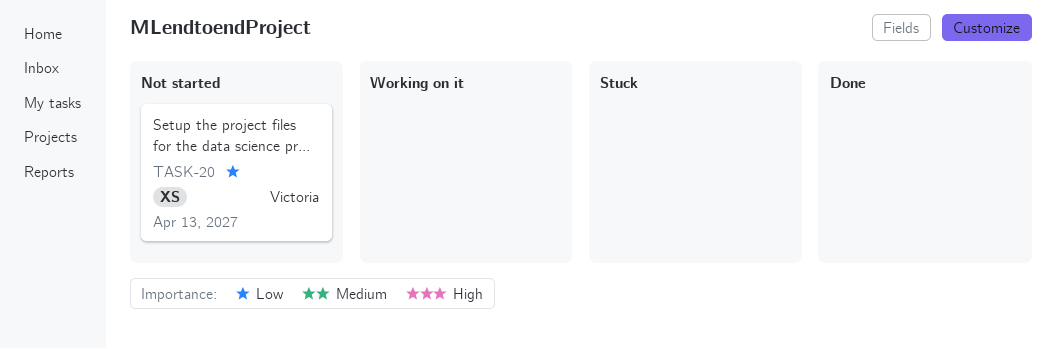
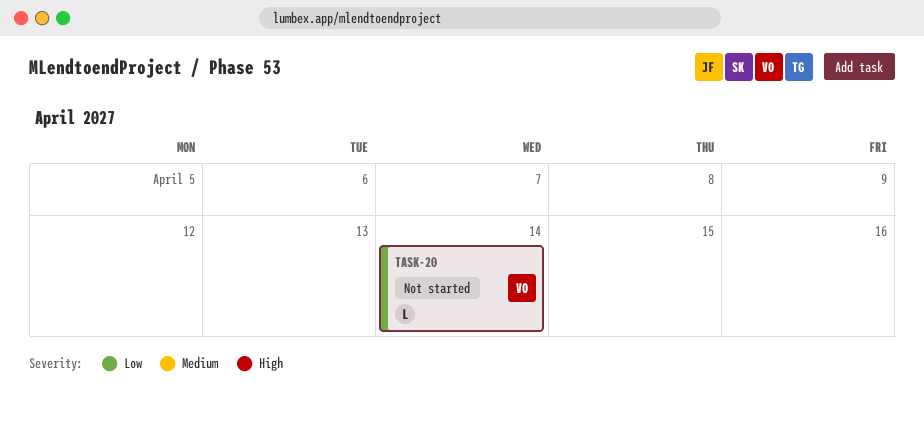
TASK-20, estimate: XS -> L
TASK-20, due: Apr 13 -> Apr 14

